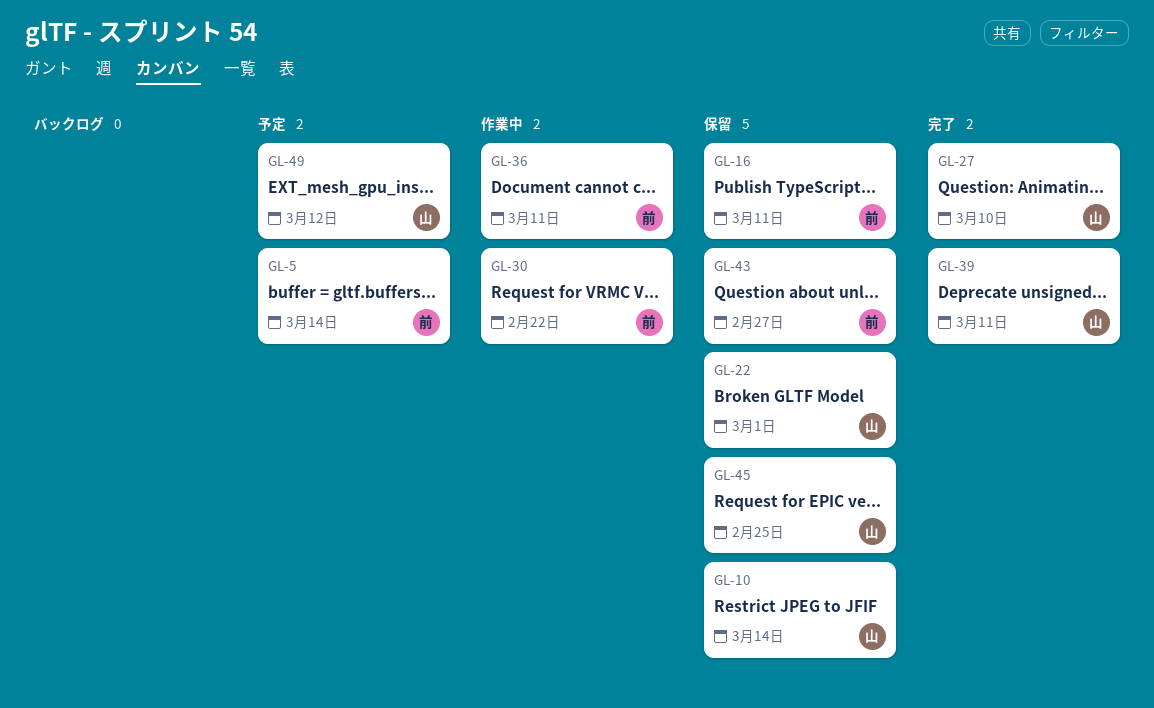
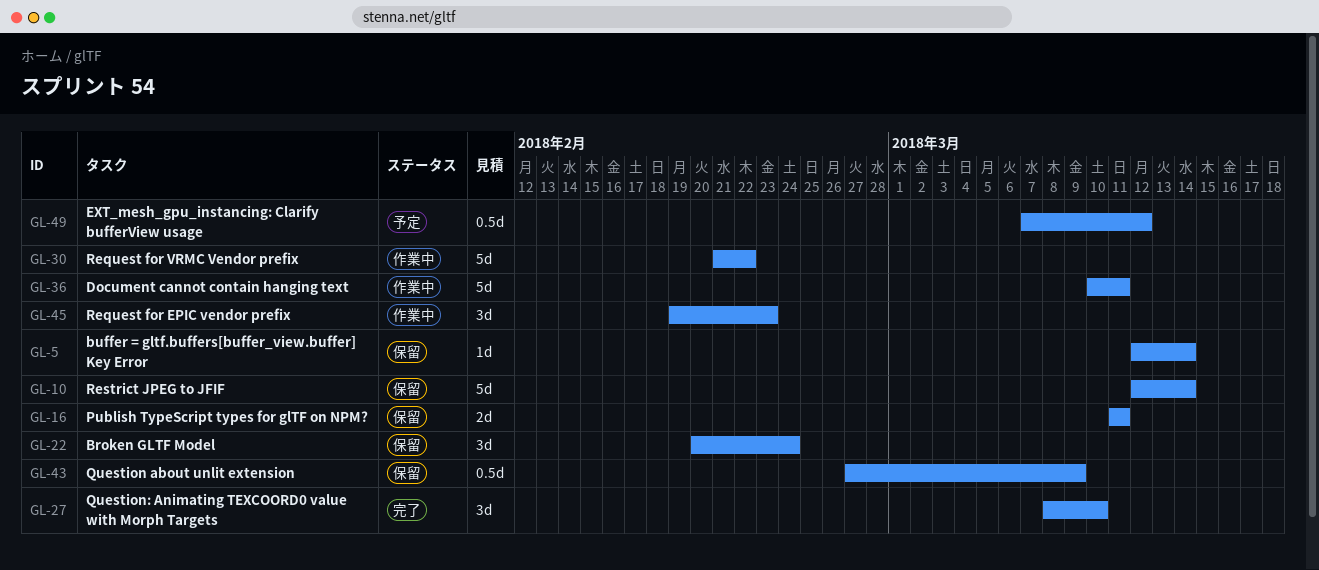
GL-5, status: 予定 -> 保留
GL-22, due: Mar 1 -> Feb 24
GL-39: present -> none
GL-43, due: Feb 27 -> Mar 9
GL-45, status: 保留 -> 作業中
GL-45, due: Feb 25 -> Feb 23

